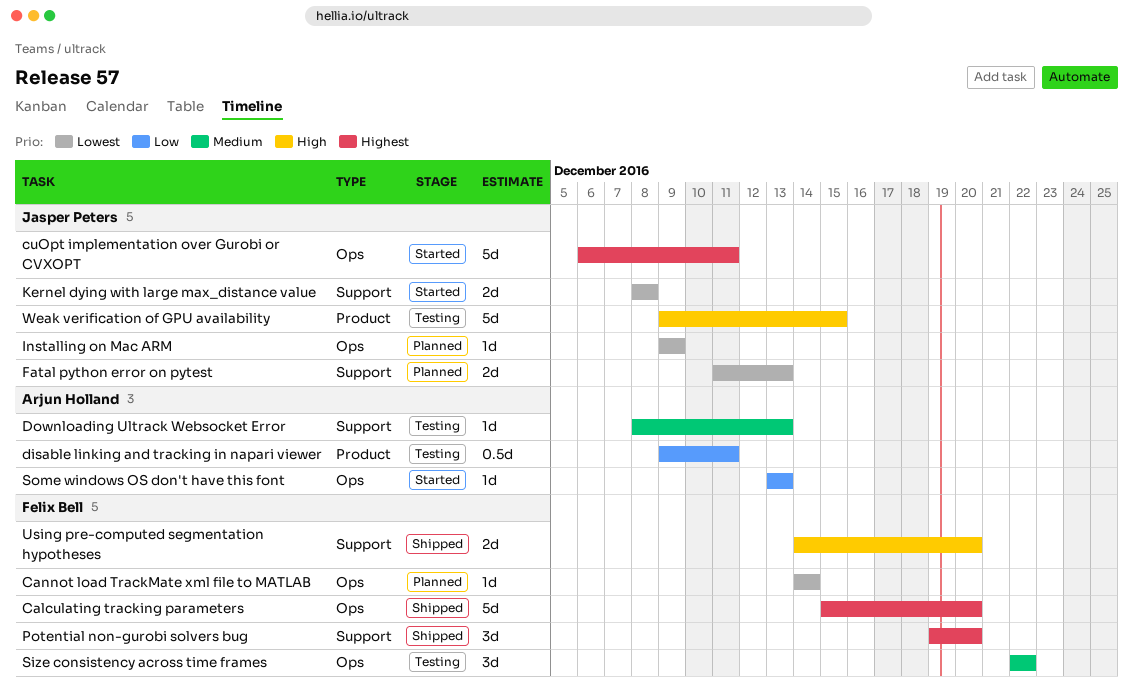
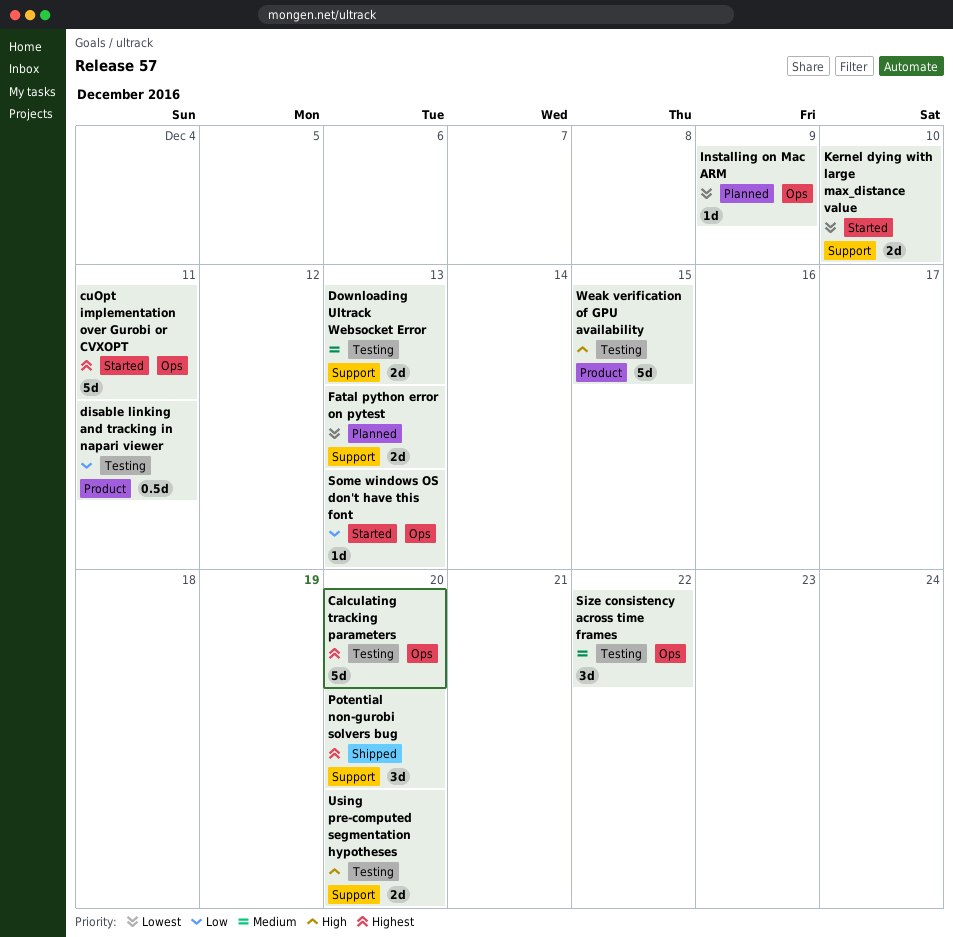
Calculating tracking parameters, status: Shipped -> Testing
Cannot load TrackMate xml file to MATLAB: present -> none
Downloading Ultrack Websocket Error, estimate: 1d -> 2d
Kernel dying with large max_distance value, due: Dec 8 -> Dec 10
Using pre-computed segmentation hypotheses, status: Shipped -> Testing

